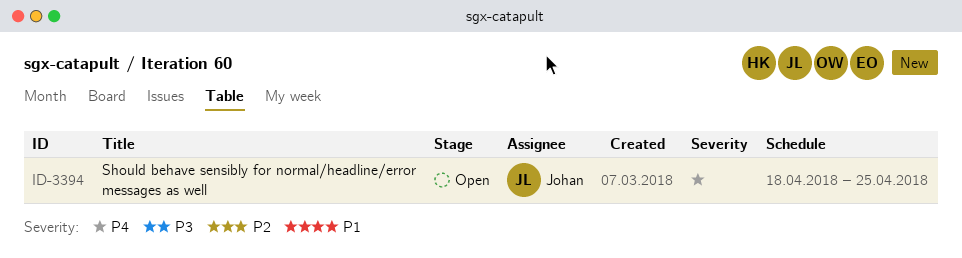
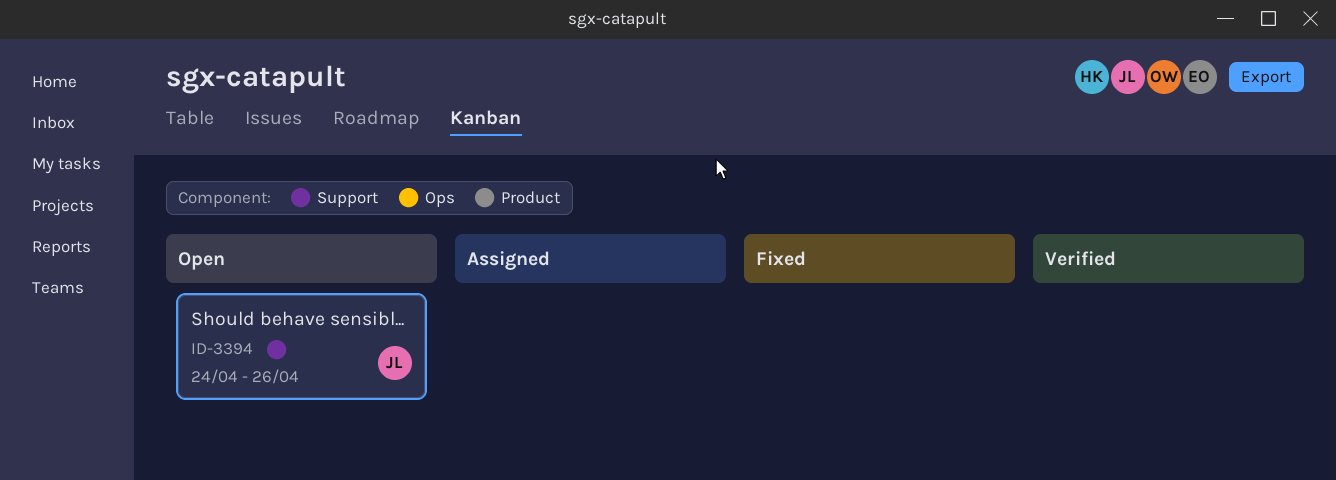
ID-3394, start: Apr 18 -> Apr 24
ID-3394, due: Apr 25 -> Apr 26

